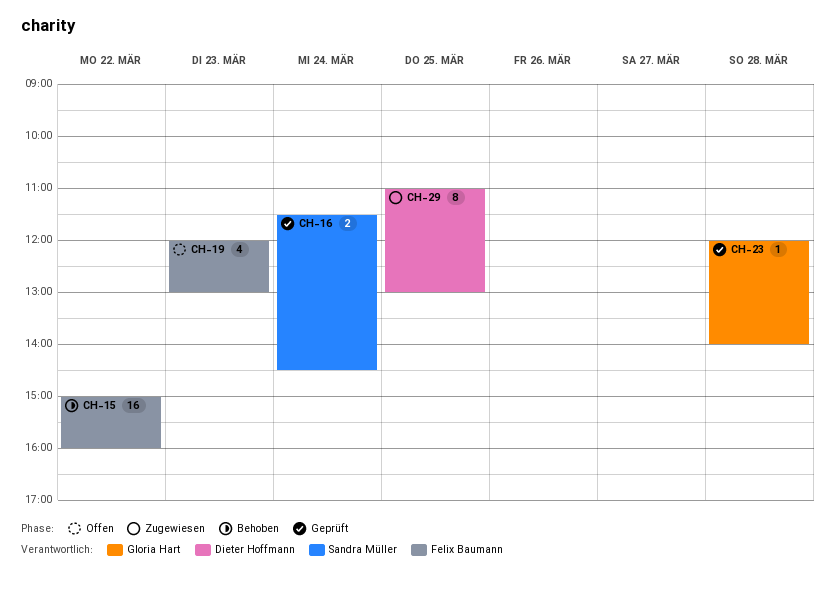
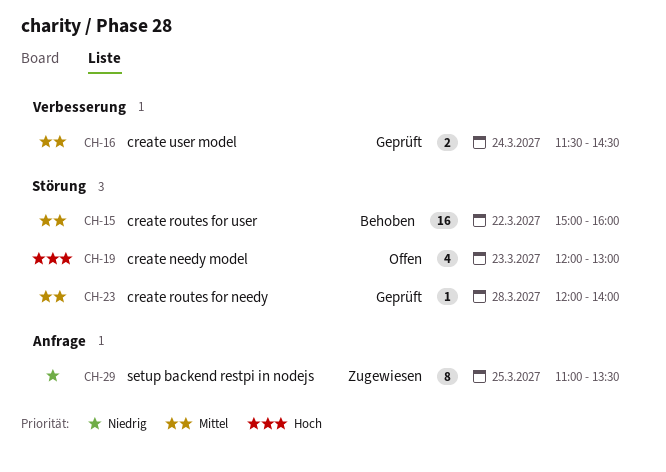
CH-29, ends: 13:00 -> 13:30

